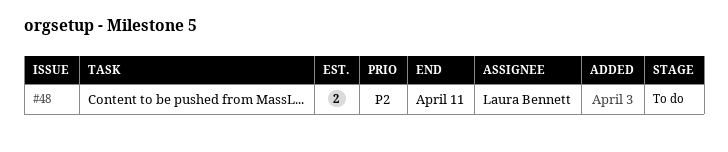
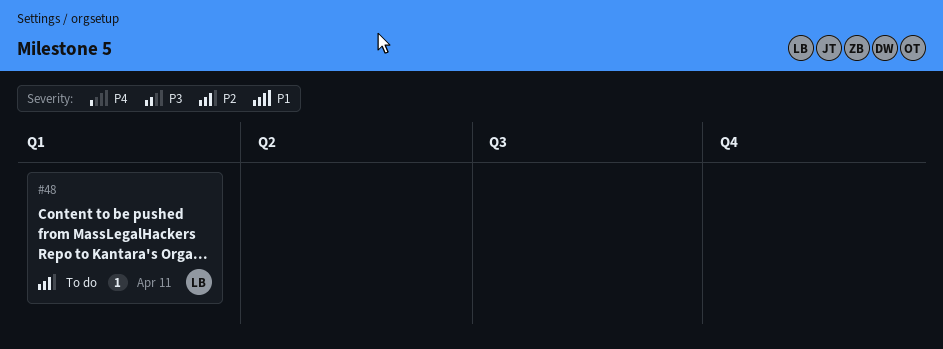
#48, estimate: 2 -> 1

